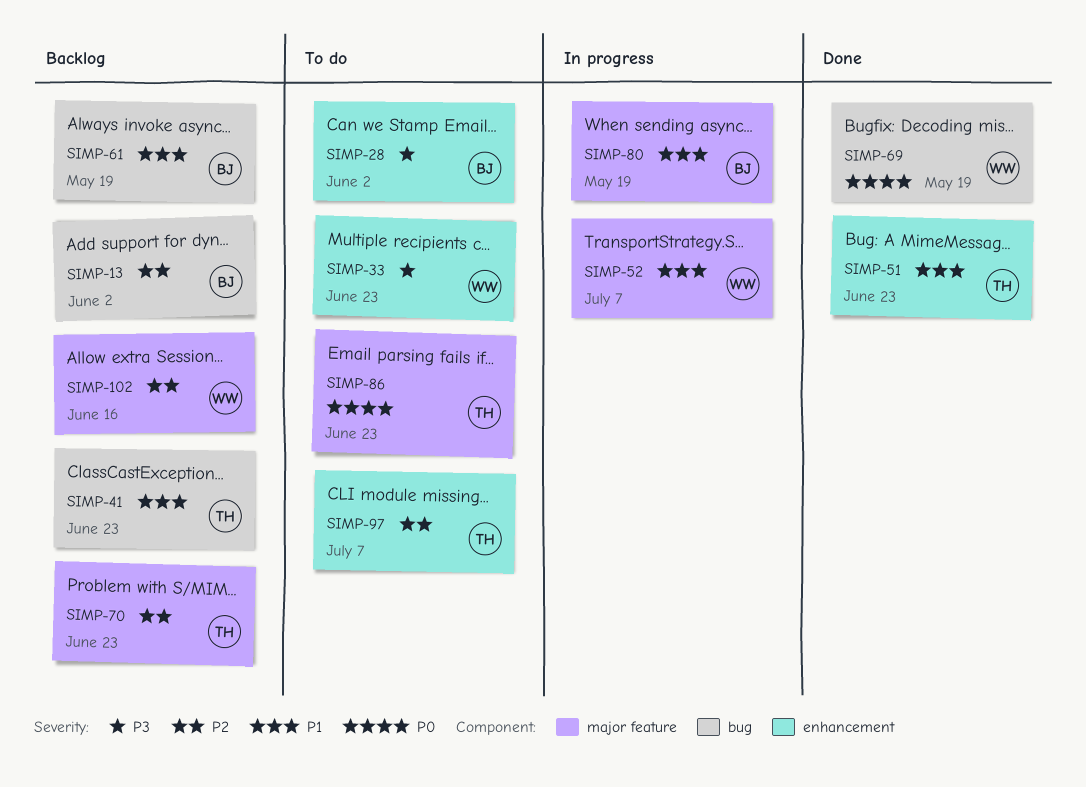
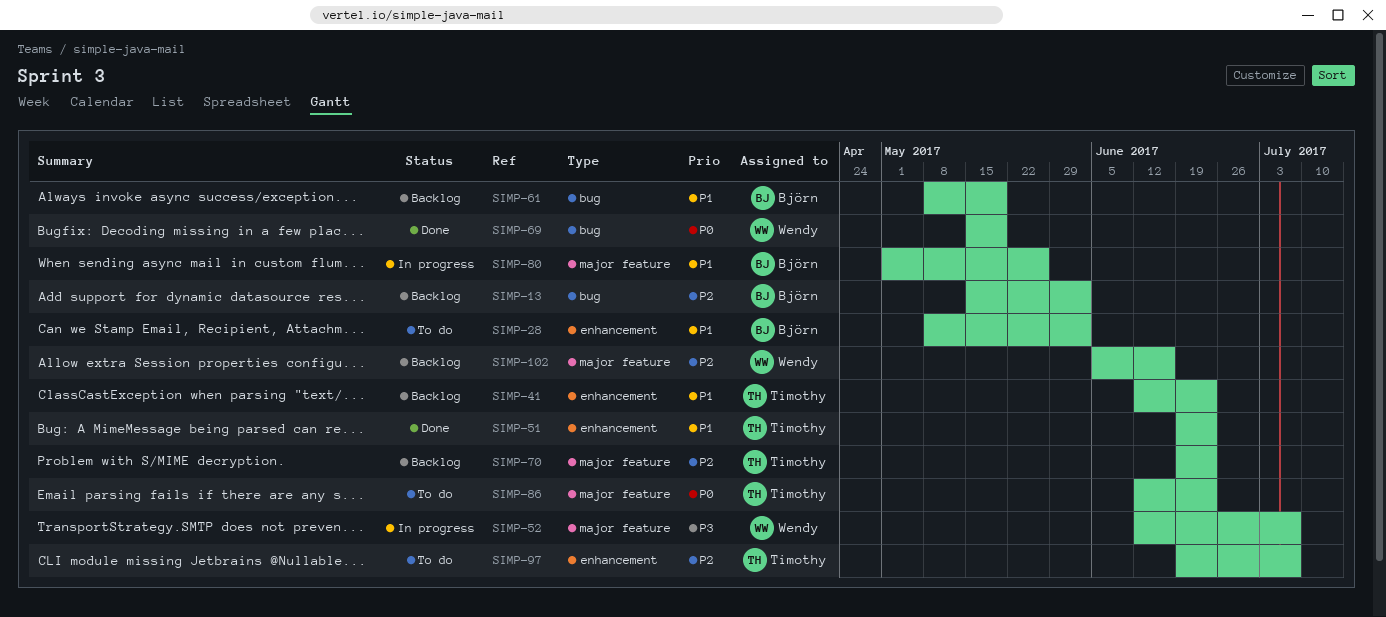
SIMP-28, priority: P3 -> P1
SIMP-33: present -> none
SIMP-41, label: bug -> enhancement
SIMP-52, priority: P1 -> P3
SIMP-80, due: May 19 -> May 26

